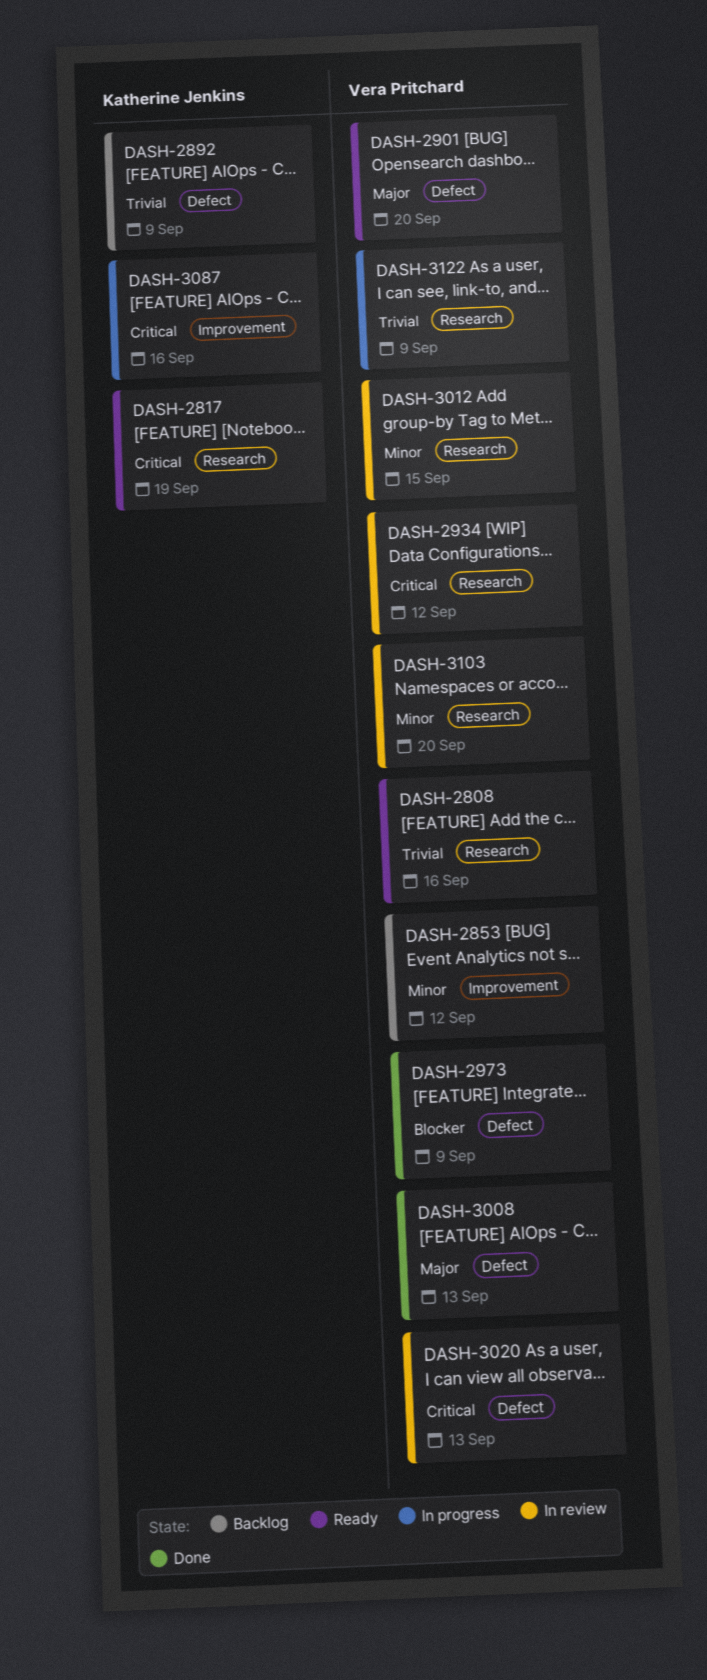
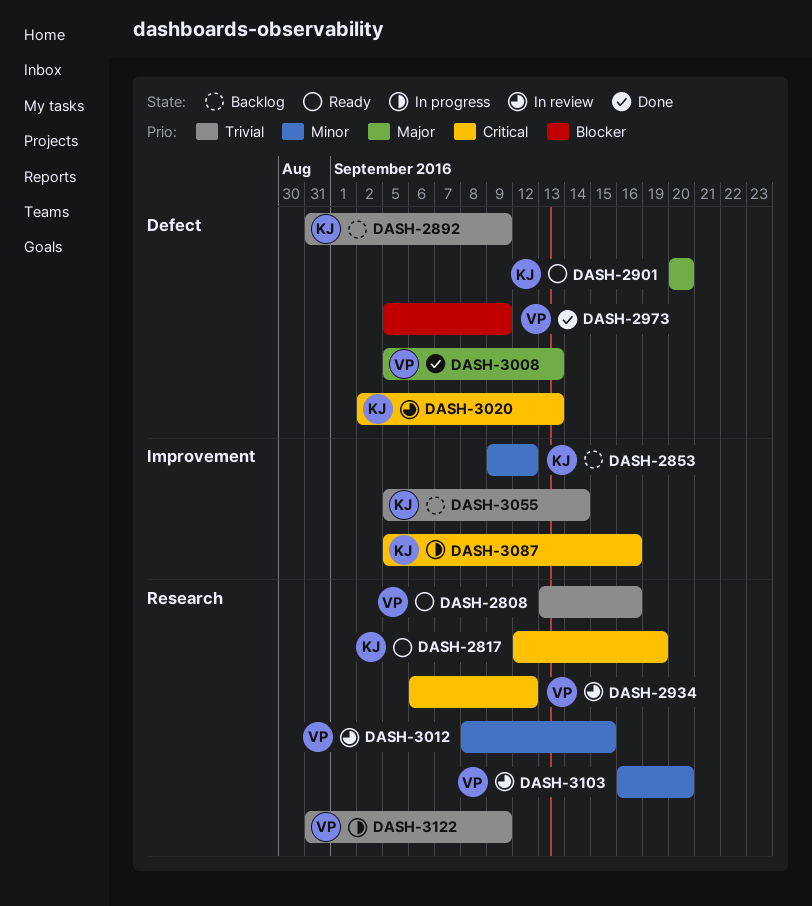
DASH-2853, owner: Vera Pritchard -> Katherine Jenkins
DASH-2901, owner: Vera Pritchard -> Katherine Jenkins
DASH-3020, owner: Vera Pritchard -> Katherine Jenkins
DASH-3055: none -> present

